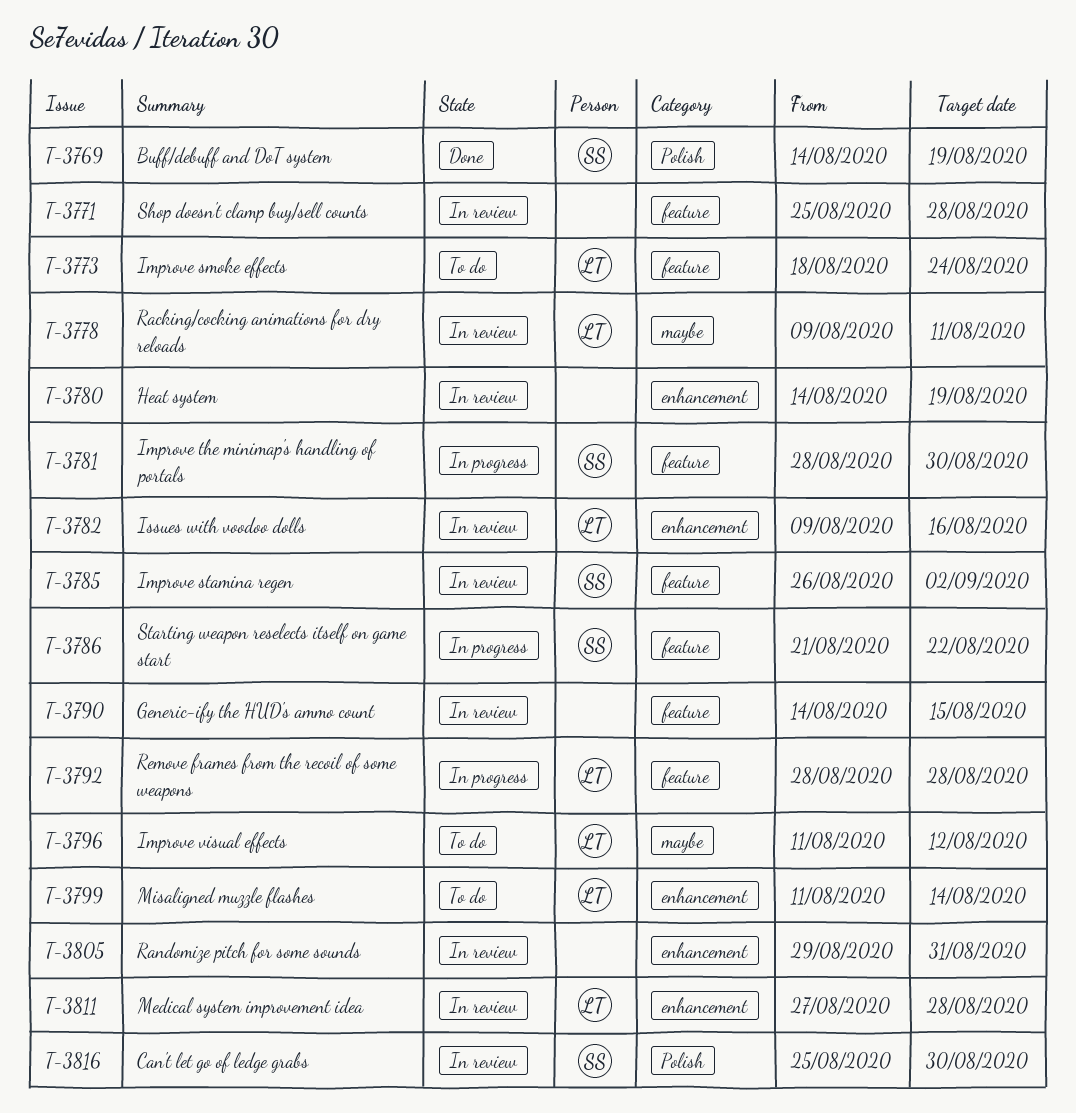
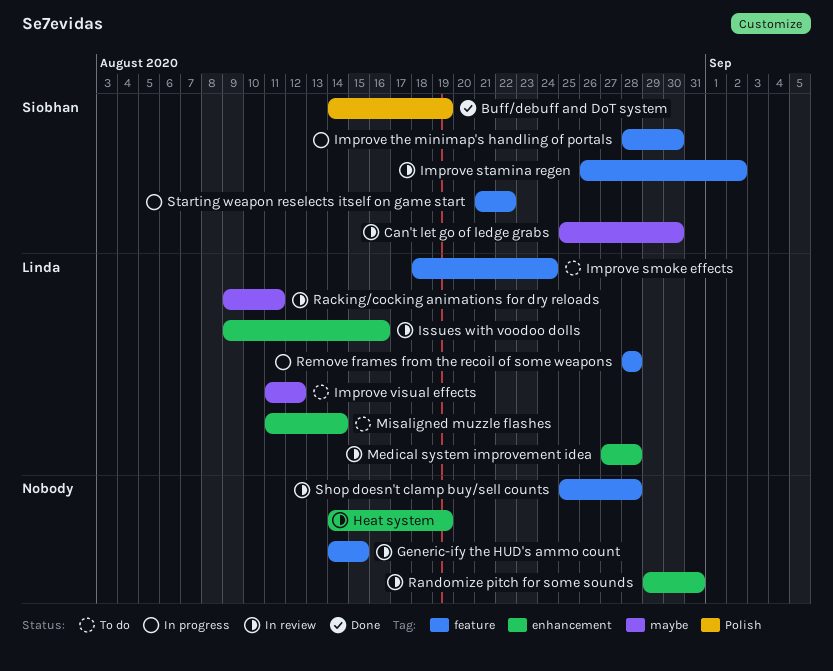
Can't let go of ledge grabs, label: Polish -> maybe

